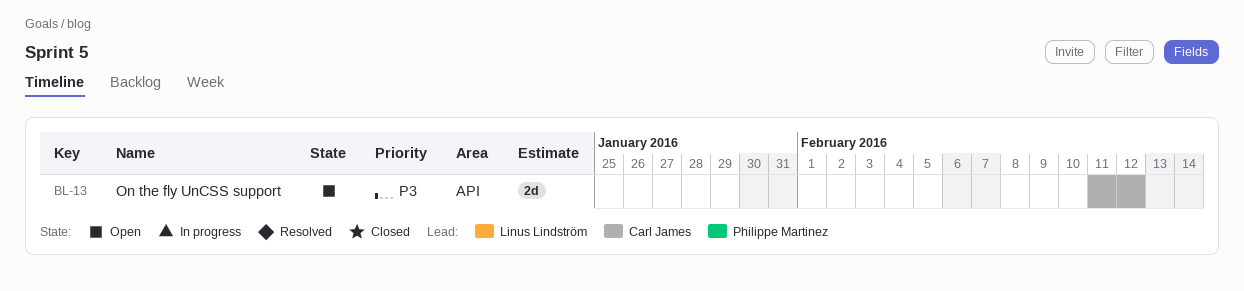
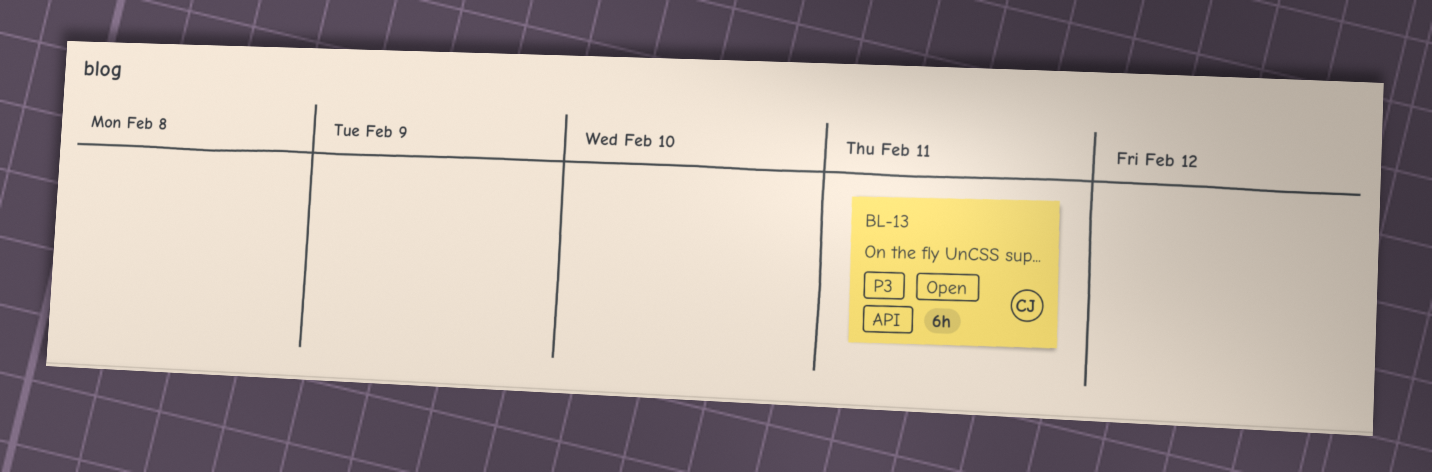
BL-13, estimate: 2d -> 6h
BL-13, due: Feb 12 -> Feb 11

